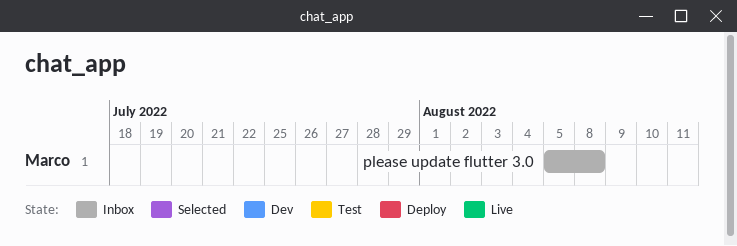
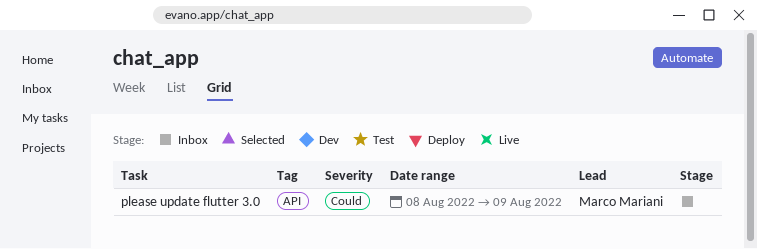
please update flutter 3.0, start: Aug 5 -> Aug 8
please update flutter 3.0, due: Aug 8 -> Aug 9

